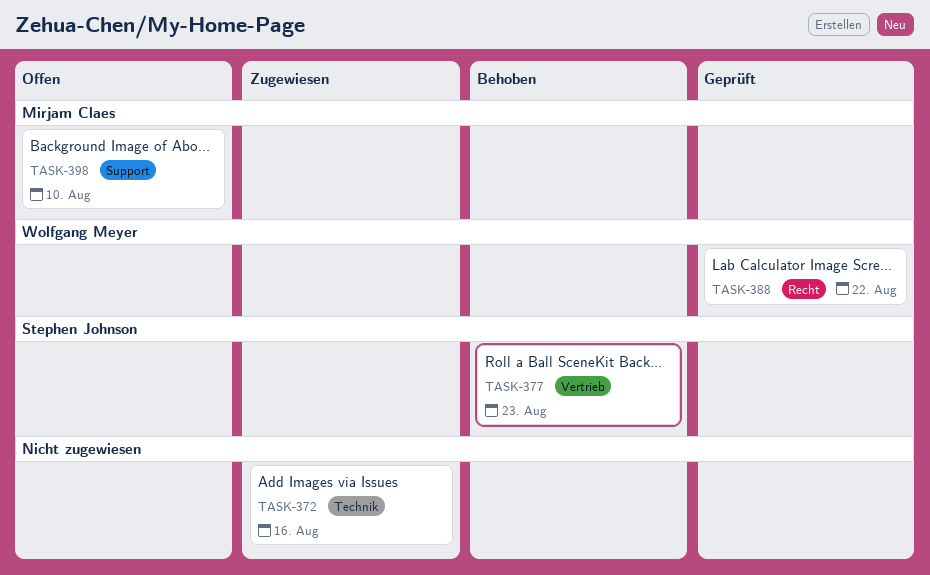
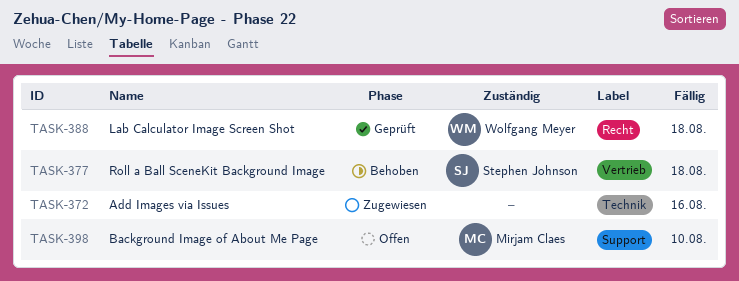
TASK-377, due: Aug 23 -> Aug 18
TASK-388, due: Aug 22 -> Aug 18

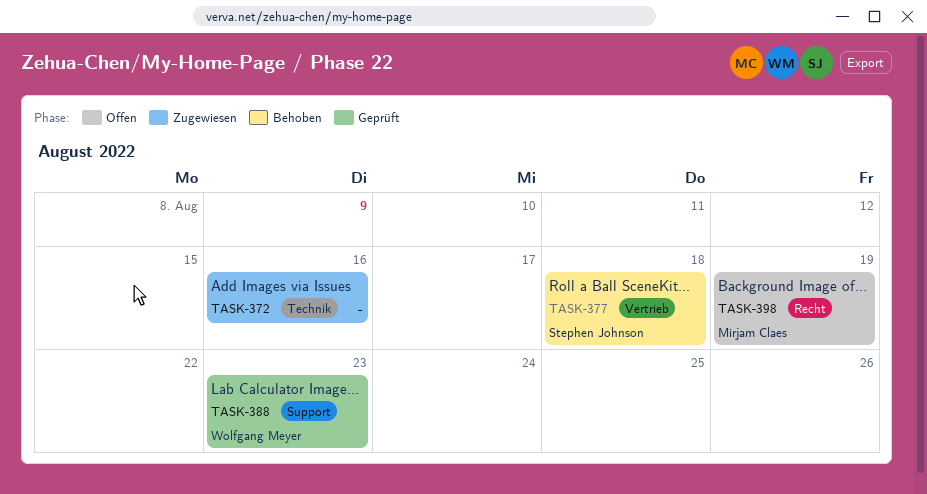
TASK-388, label: Recht -> Support
TASK-388, due: Aug 18 -> Aug 23
TASK-398, label: Support -> Recht
TASK-398, due: Aug 10 -> Aug 19

